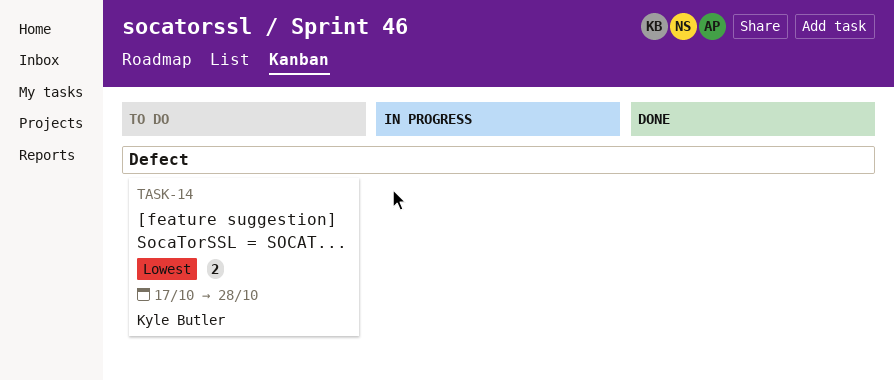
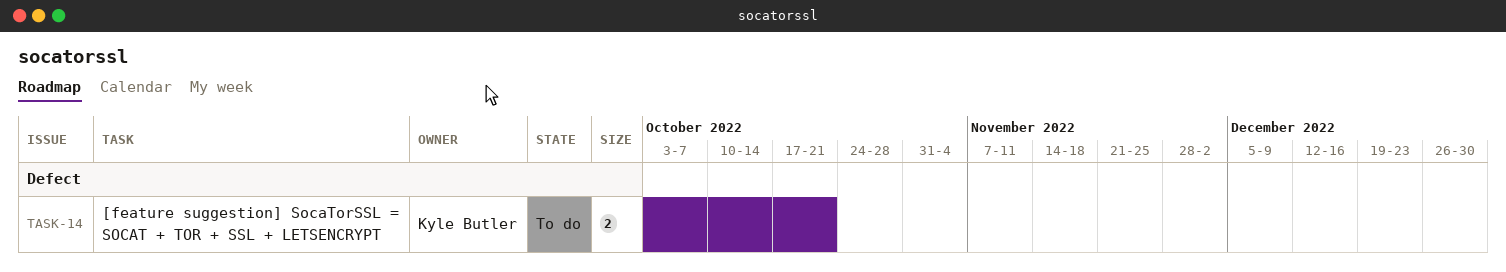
TASK-14, start: Oct 17 -> Oct 3
TASK-14, due: Oct 28 -> Oct 21

